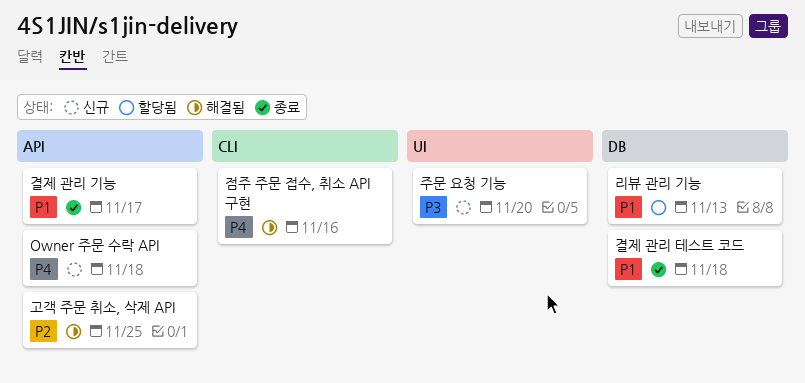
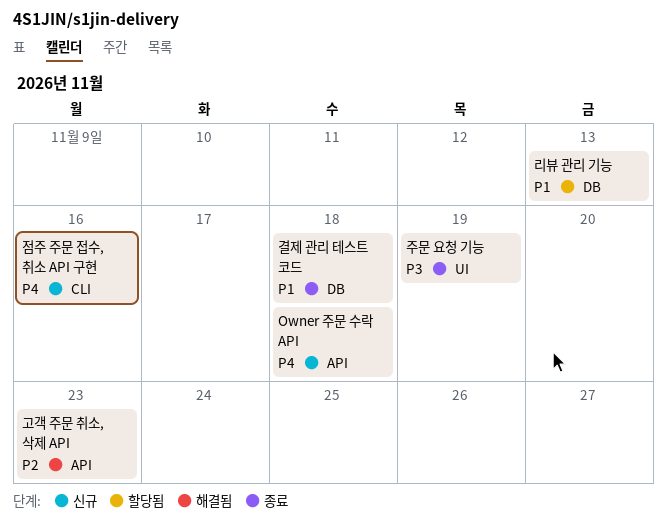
결제 관리 기능: present -> none
고객 주문 취소, 삭제 API, due: Nov 25 -> Nov 23
점주 주문 접수, 취소 API 구현, status: 해결됨 -> 신규
주문 요청 기능, status: 신규 -> 종료
주문 요청 기능, due: Nov 20 -> Nov 19

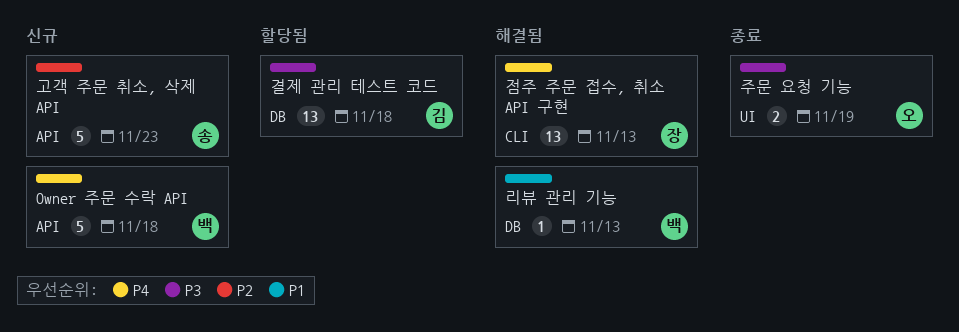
결제 관리 테스트 코드, status: 종료 -> 할당됨
결제 관리 테스트 코드, priority: P1 -> P3
고객 주문 취소, 삭제 API, status: 해결됨 -> 신규
리뷰 관리 기능, status: 할당됨 -> 해결됨
점주 주문 접수, 취소 API 구현, status: 신규 -> 해결됨
점주 주문 접수, 취소 API 구현, due: Nov 16 -> Nov 13

